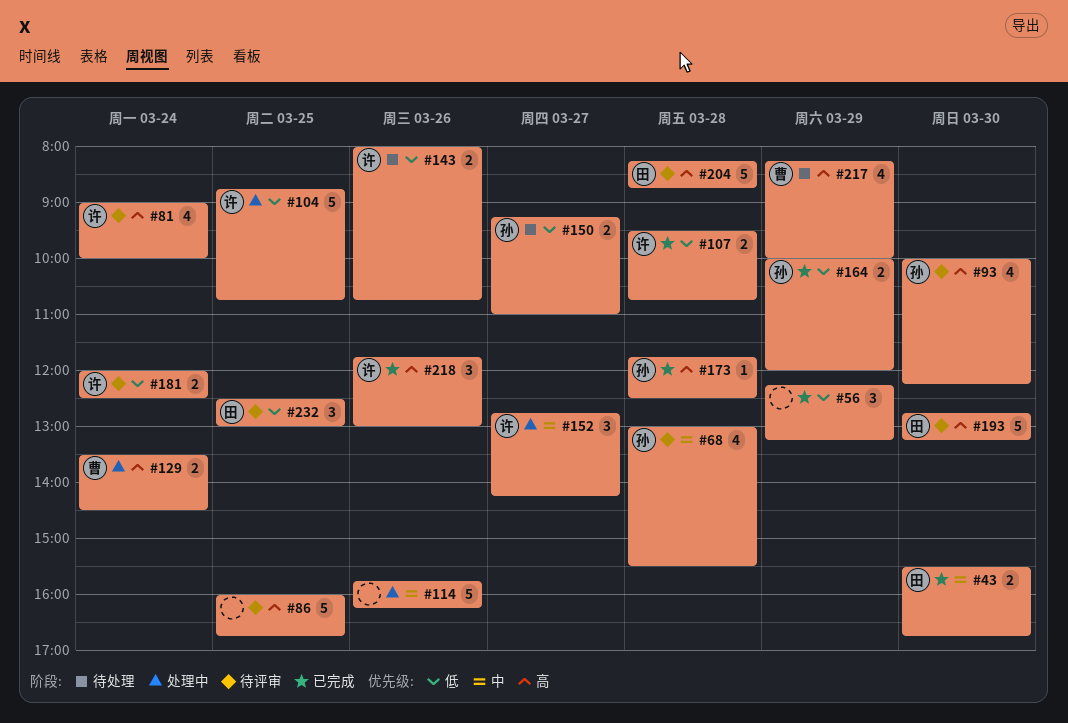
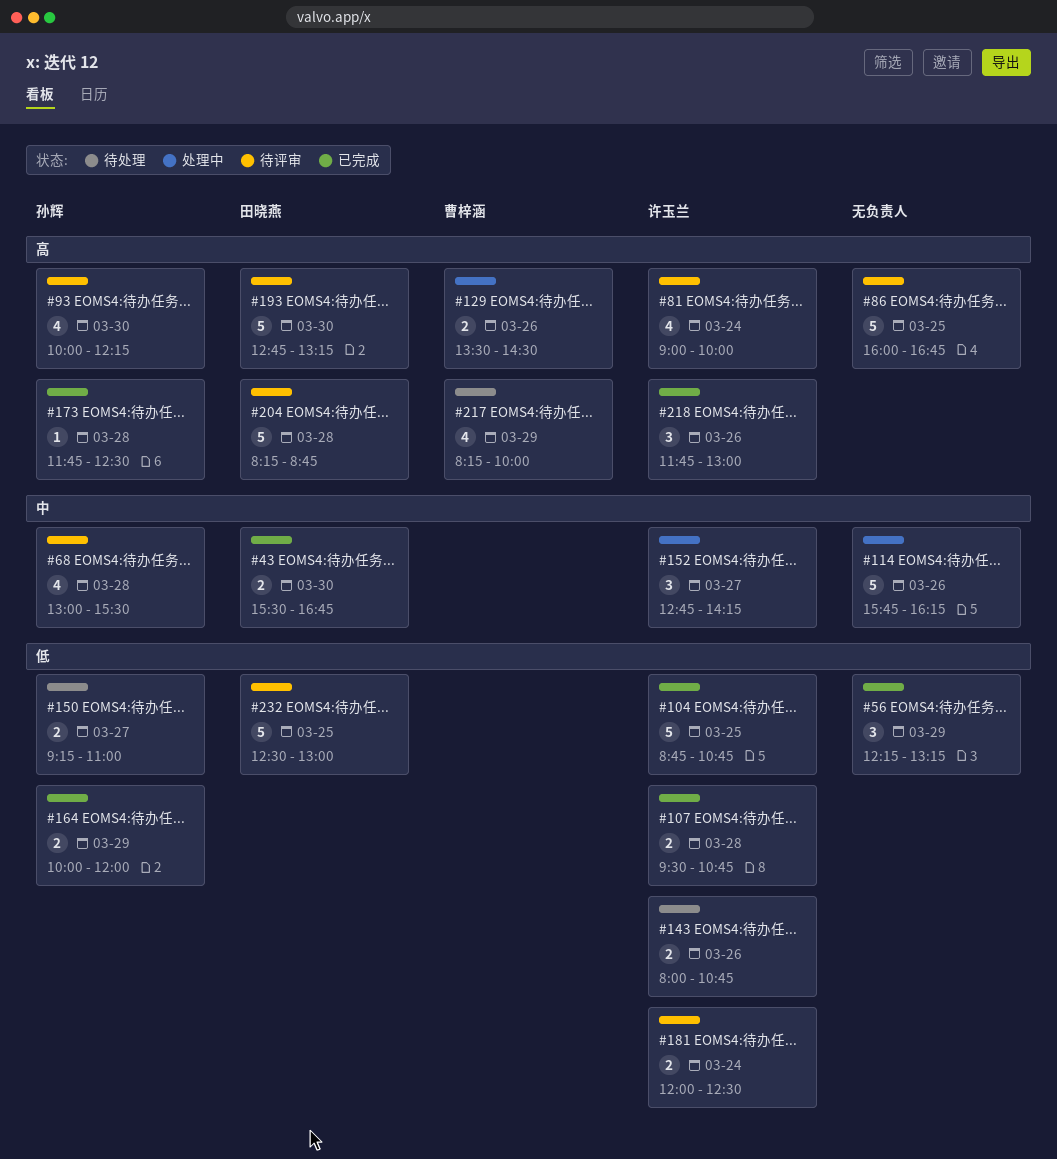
#104, status: 处理中 -> 已完成
#129, day: Mar 24 -> Mar 26
#232, estimate: 3 -> 5

